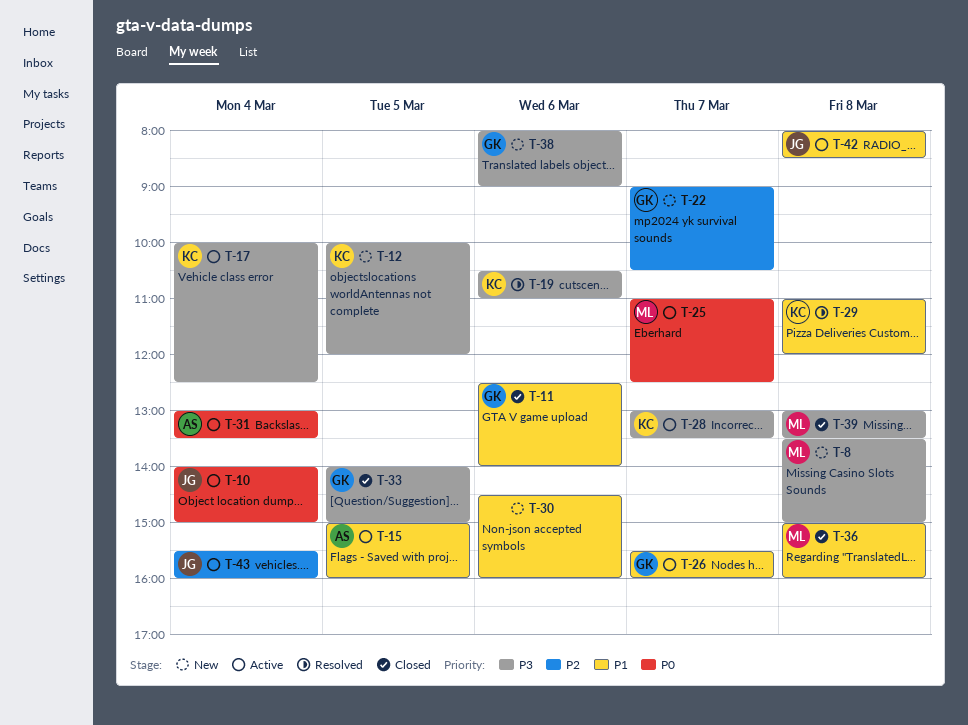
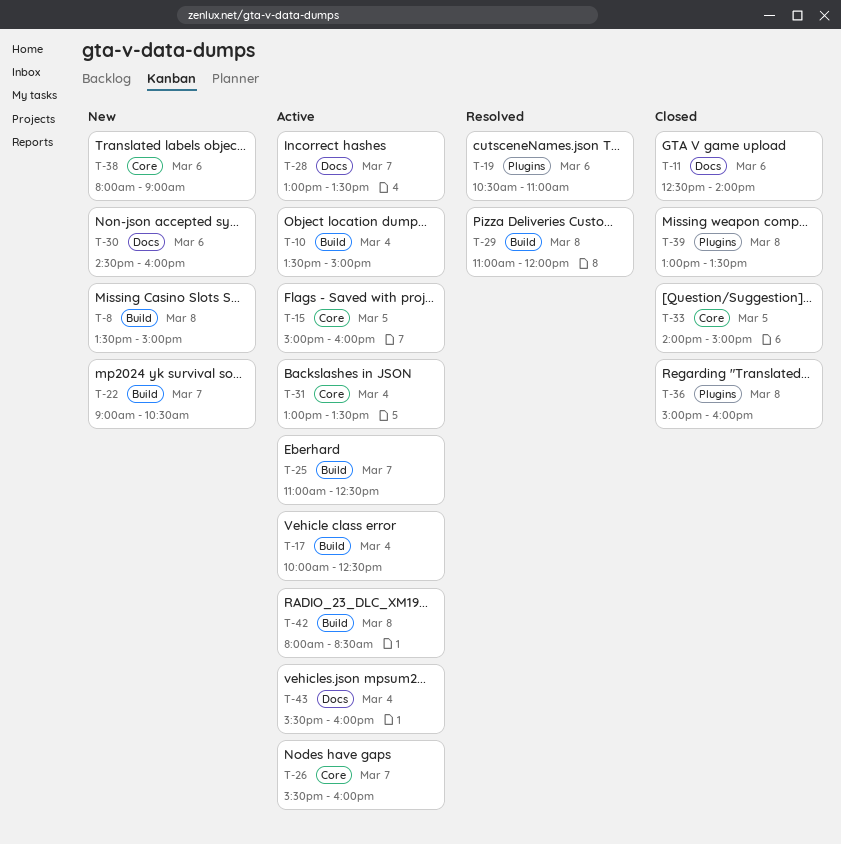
T-10, begins: 14:00 -> 13:30
T-12: present -> none

